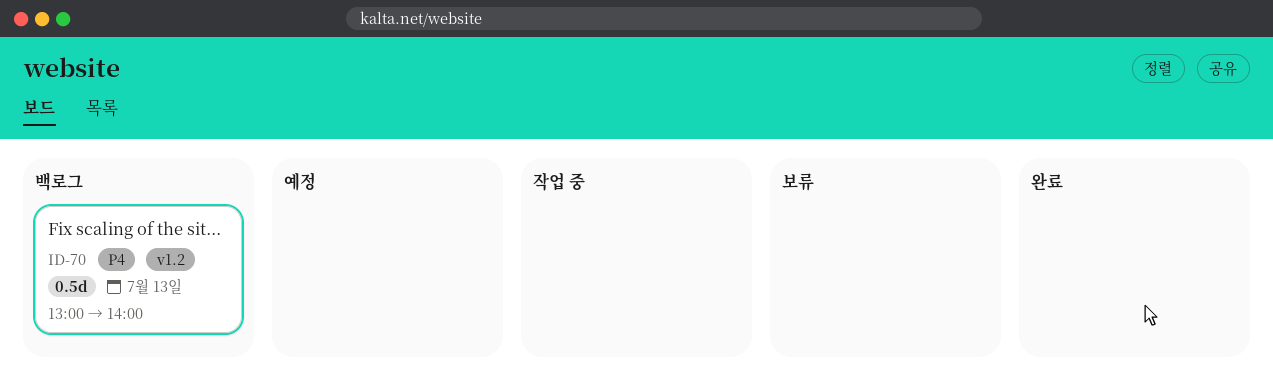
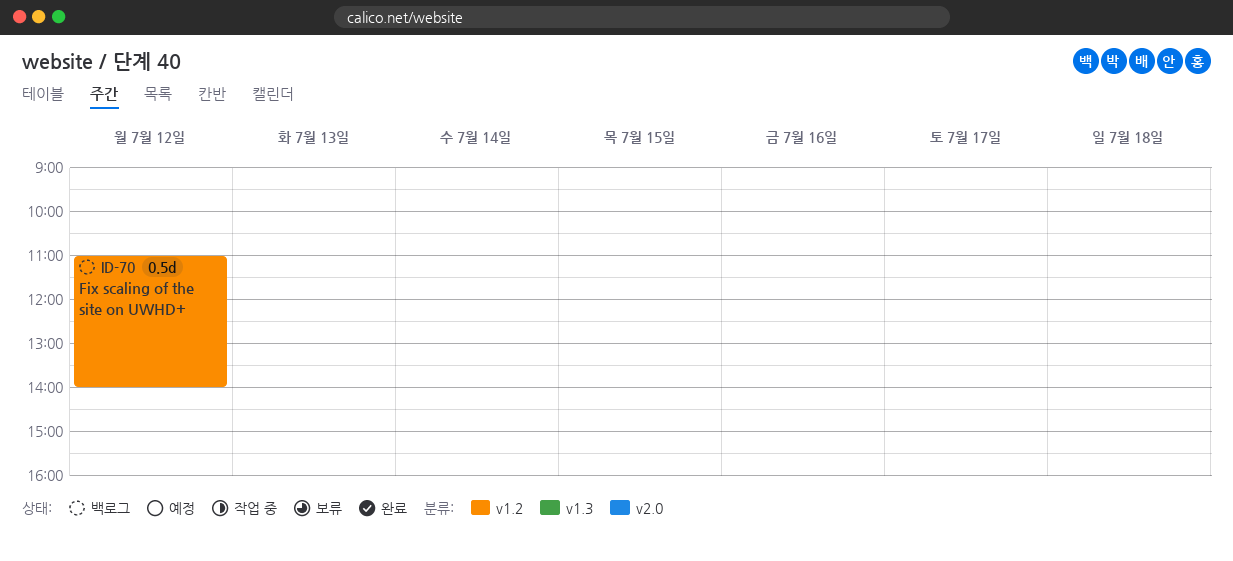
ID-70, day: Jul 13 -> Jul 12
ID-70, begins: 13:00 -> 11:00

